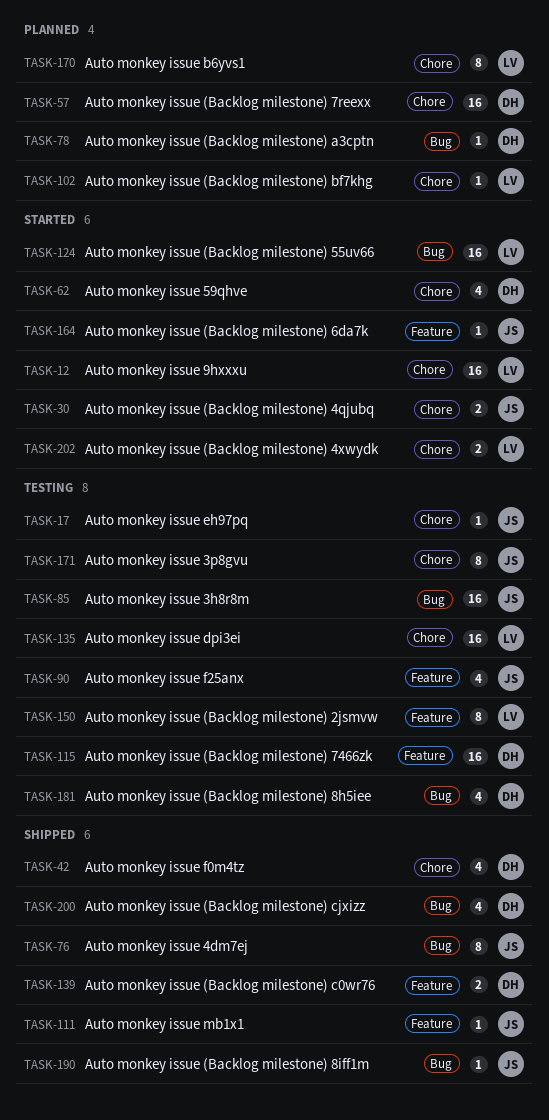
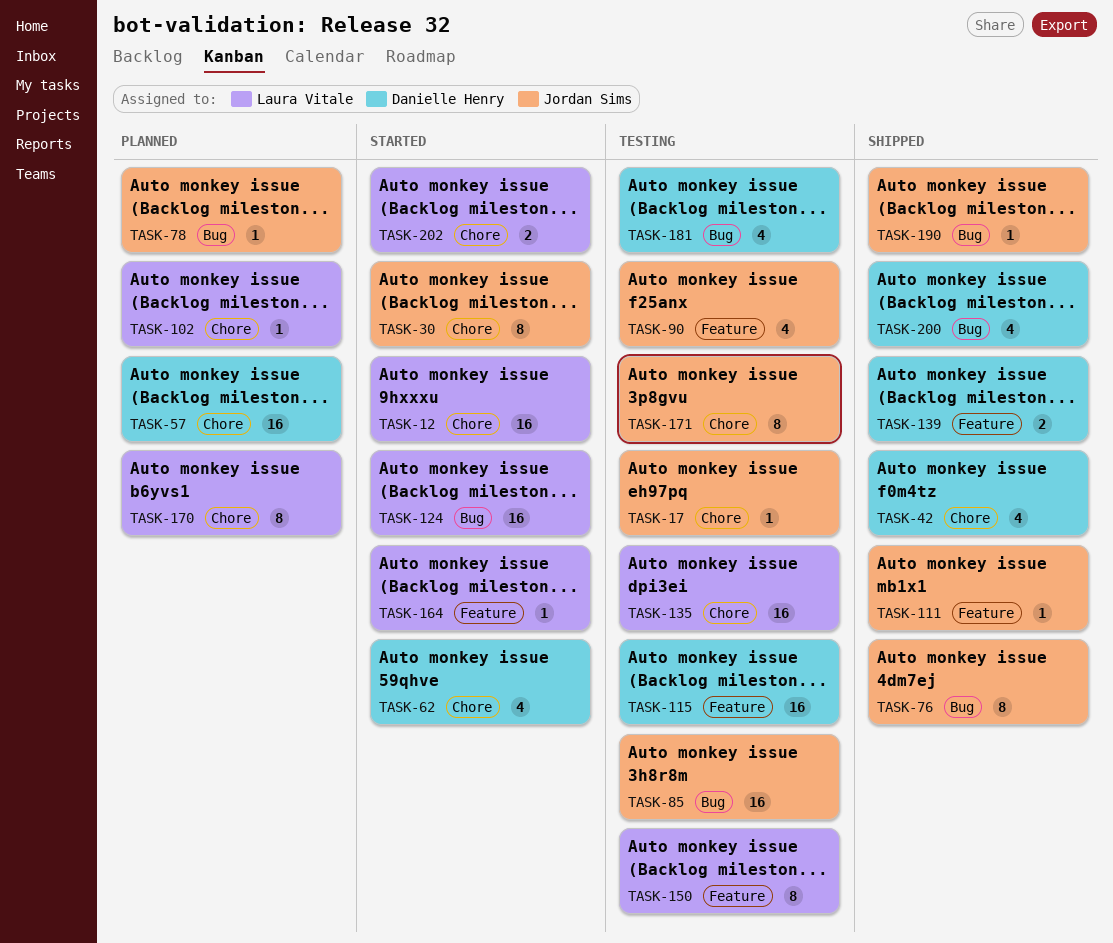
TASK-30, estimate: 2 -> 8
TASK-78, owner: Danielle Henry -> Jordan Sims
TASK-164, owner: Jordan Sims -> Laura Vitale

